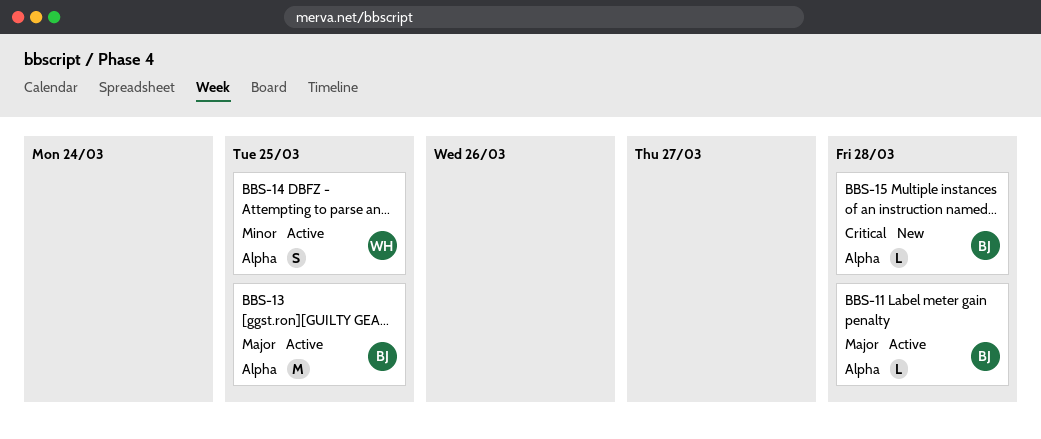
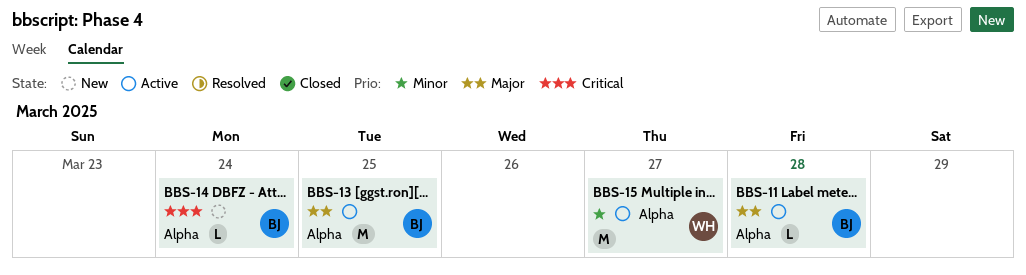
BBS-14, status: Active -> New
BBS-14, owner: WH -> BJ
BBS-14, priority: Minor -> Critical
BBS-14, estimate: S -> L
BBS-14, due: Mar 25 -> Mar 24
BBS-15, status: New -> Active
BBS-15, owner: BJ -> WH
BBS-15, priority: Critical -> Minor
BBS-15, estimate: L -> M
BBS-15, due: Mar 28 -> Mar 27

